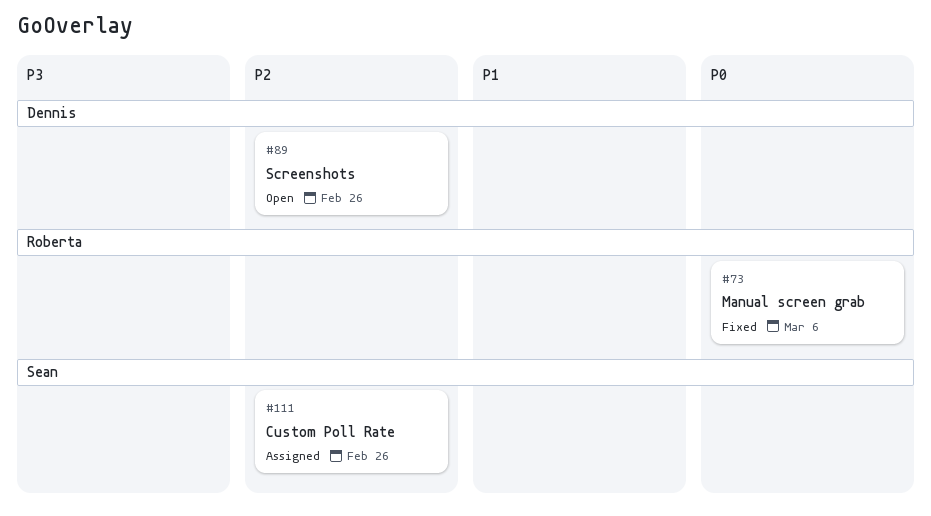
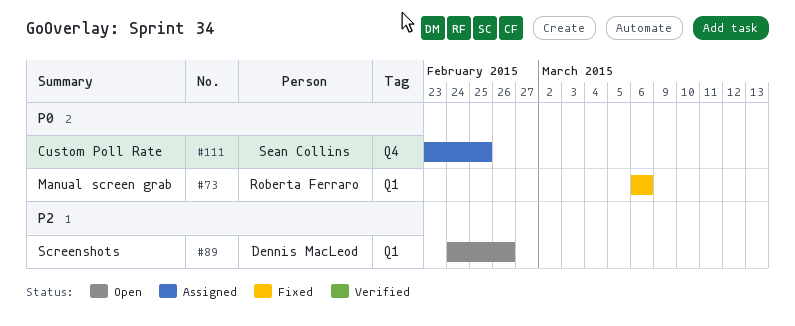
#111, priority: P2 -> P0
#111, due: Feb 26 -> Feb 25

